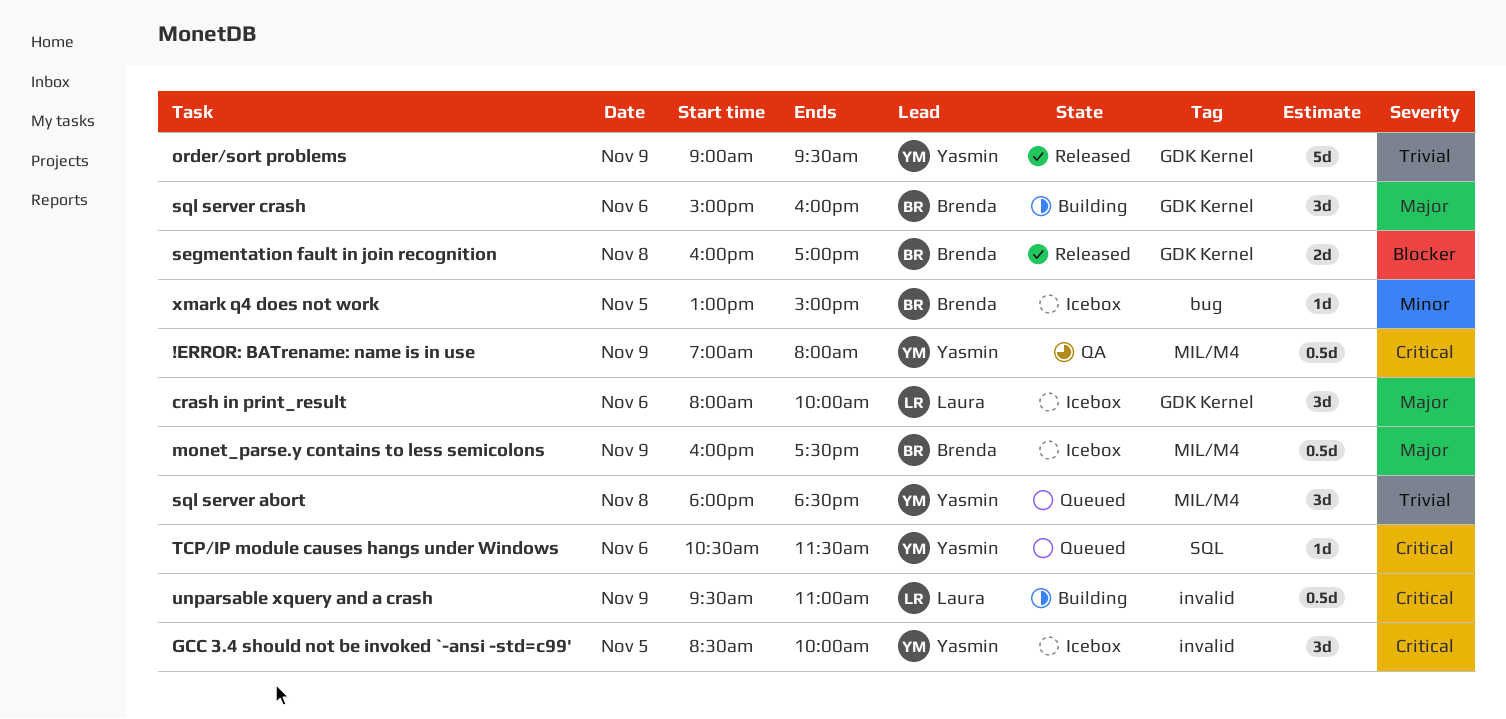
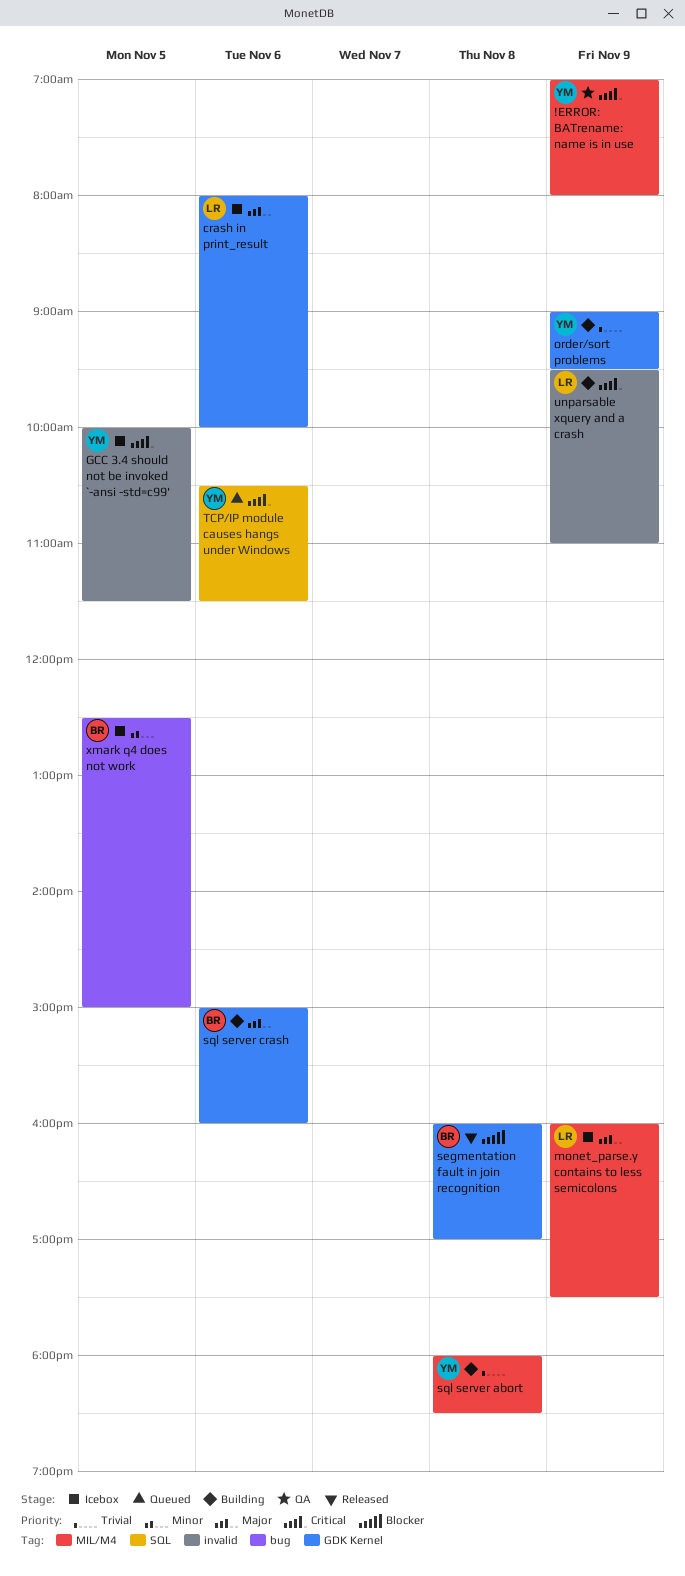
GCC 3.4 should not be invoked `-ansi -std=c99', begins: 08:30 -> 10:00
GCC 3.4 should not be invoked `-ansi -std=c99', ends: 10:00 -> 11:30
monet_parse.y contains to less semicolons, owner: Brenda -> Laura
order/sort problems, status: Released -> Building
sql server abort, status: Queued -> Building
xmark q4 does not work, begins: 13:00 -> 12:30

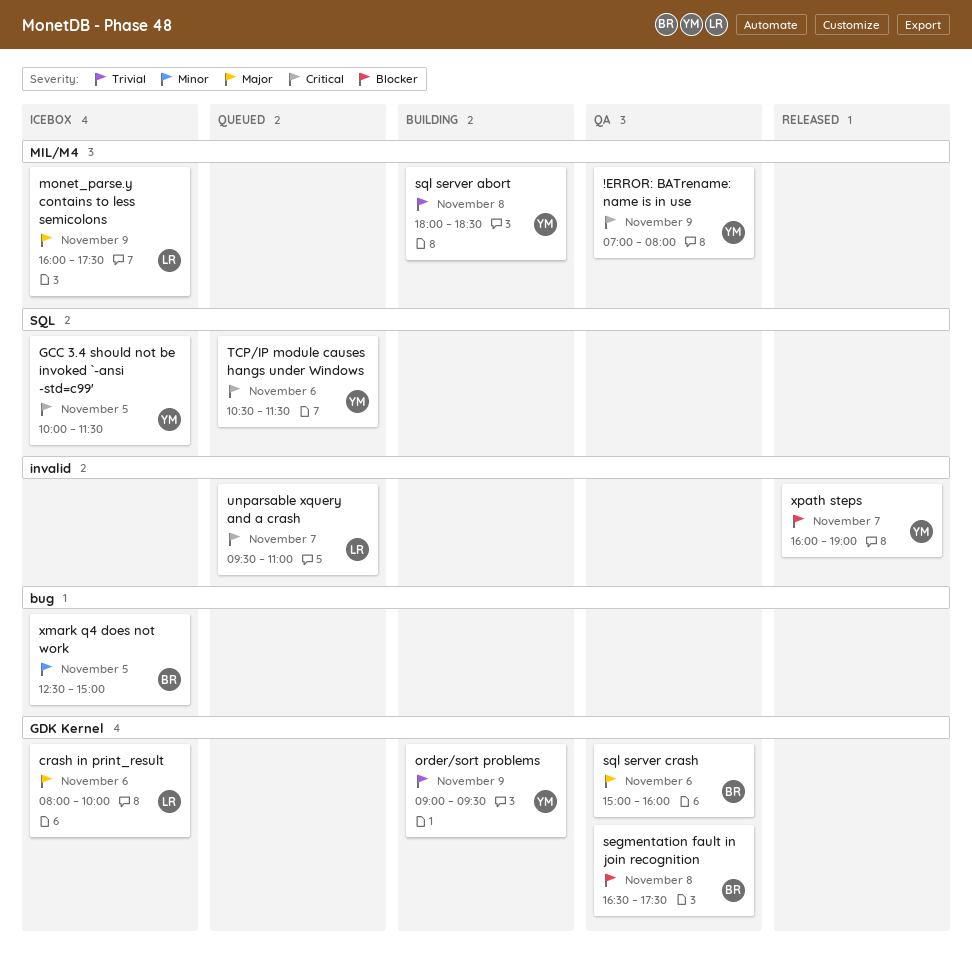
GCC 3.4 should not be invoked `-ansi -std=c99', label: invalid -> SQL
segmentation fault in join recognition, status: Released -> QA
segmentation fault in join recognition, begins: 16:00 -> 16:30
segmentation fault in join recognition, ends: 17:00 -> 17:30
sql server crash, status: Building -> QA
unparsable xquery and a crash, status: Building -> Queued
unparsable xquery and a crash, day: Nov 9 -> Nov 7
xpath steps: none -> present

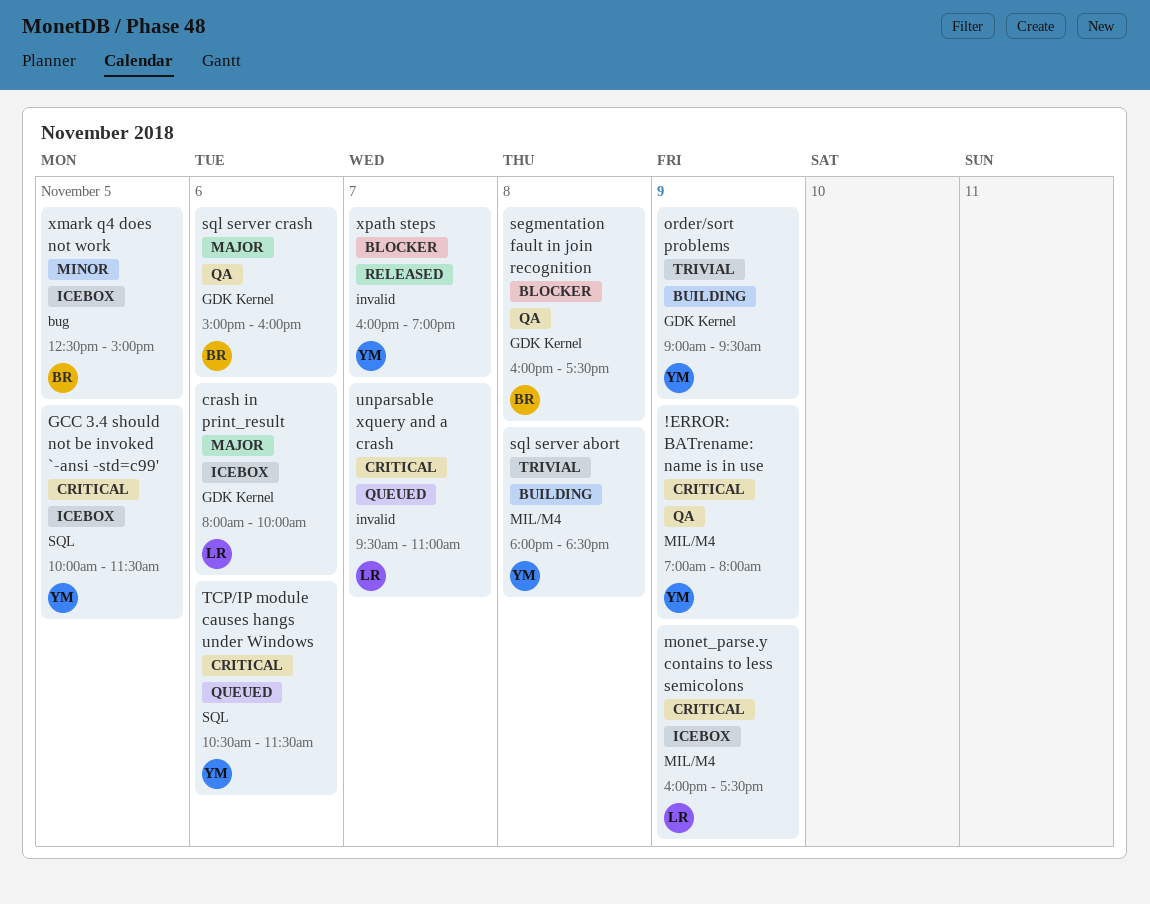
monet_parse.y contains to less semicolons, priority: Major -> Critical
segmentation fault in join recognition, begins: 16:30 -> 16:00

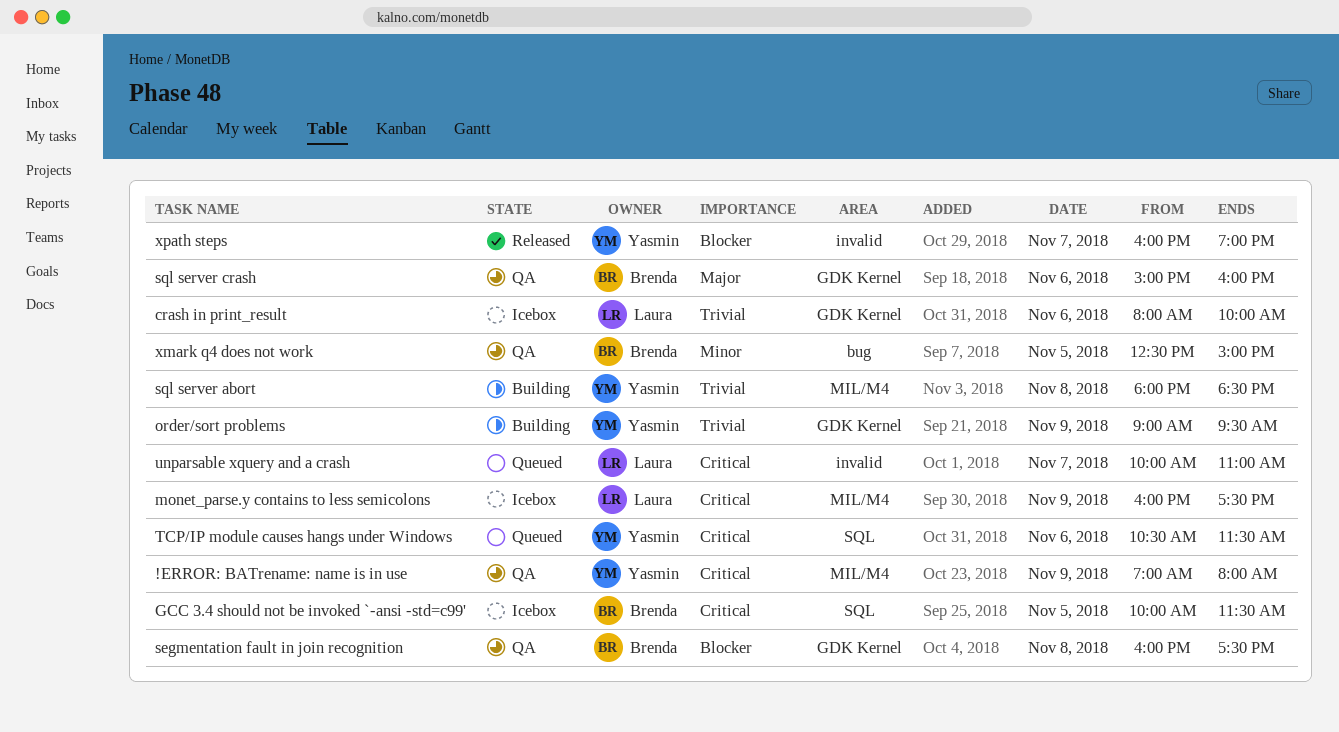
crash in print_result, priority: Major -> Trivial
GCC 3.4 should not be invoked `-ansi -std=c99', owner: Yasmin -> Brenda
unparsable xquery and a crash, begins: 09:30 -> 10:00
xmark q4 does not work, status: Icebox -> QA

